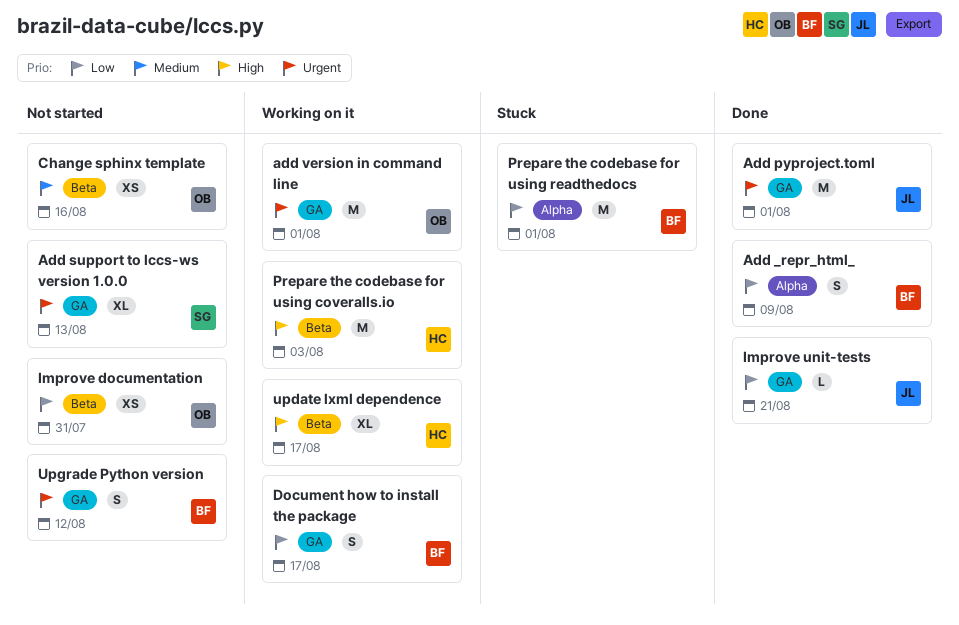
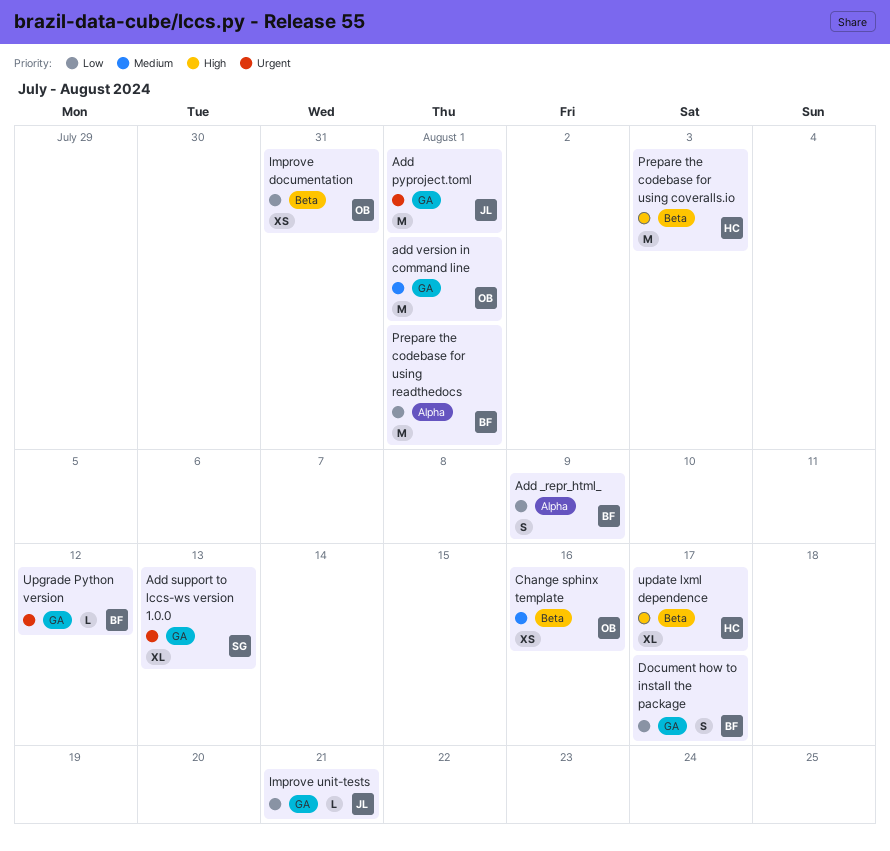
add version in command line, priority: Urgent -> Medium
Upgrade Python version, estimate: S -> L

